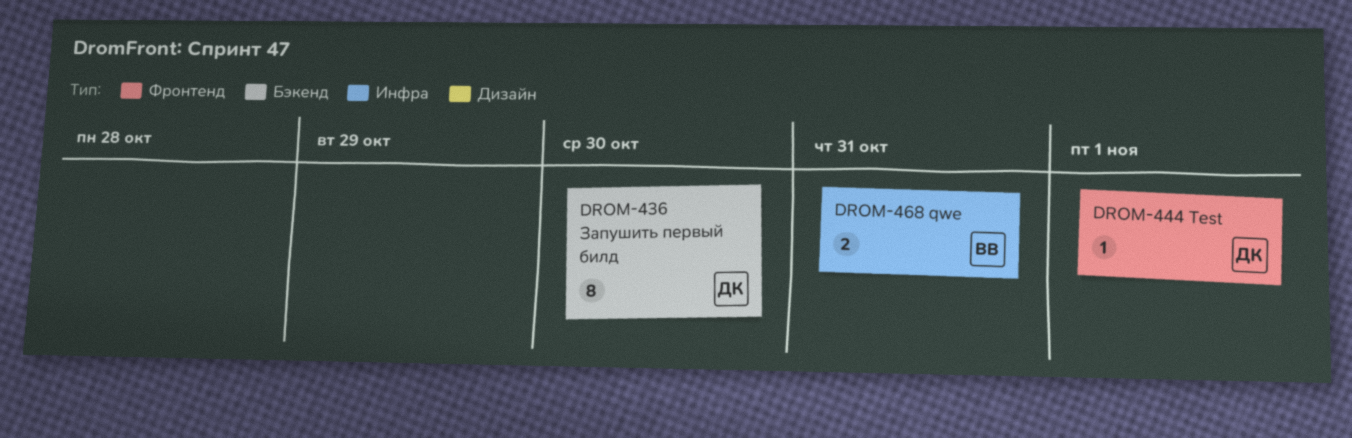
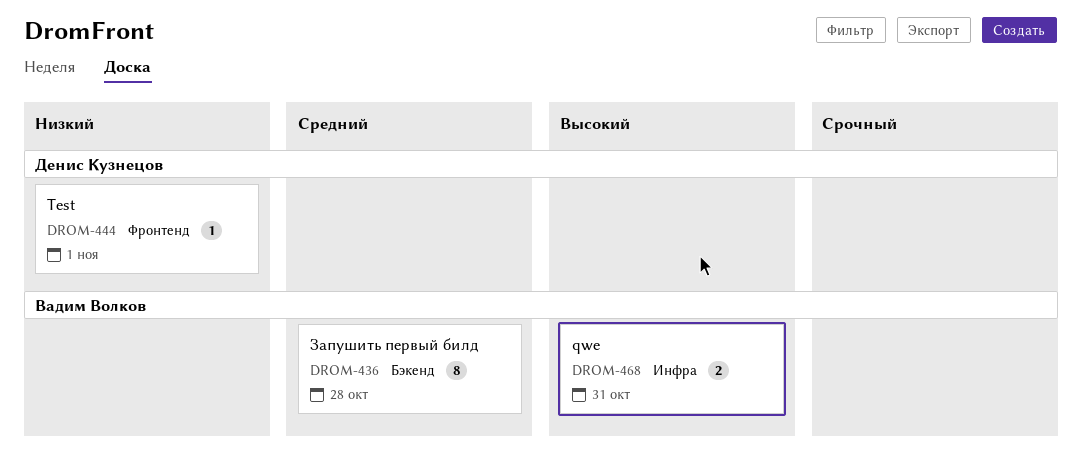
DROM-436, owner: Денис Кузнецов -> Вадим Волков
DROM-436, due: Oct 30 -> Oct 28

